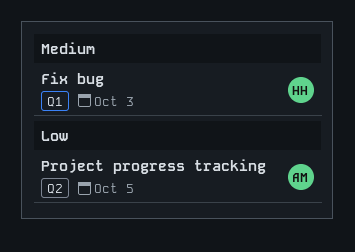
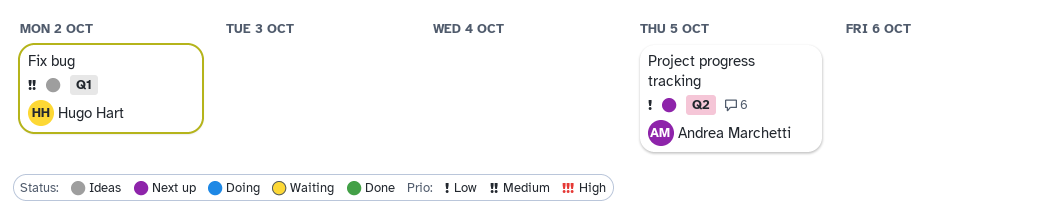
Fix bug, due: Oct 3 -> Oct 2

